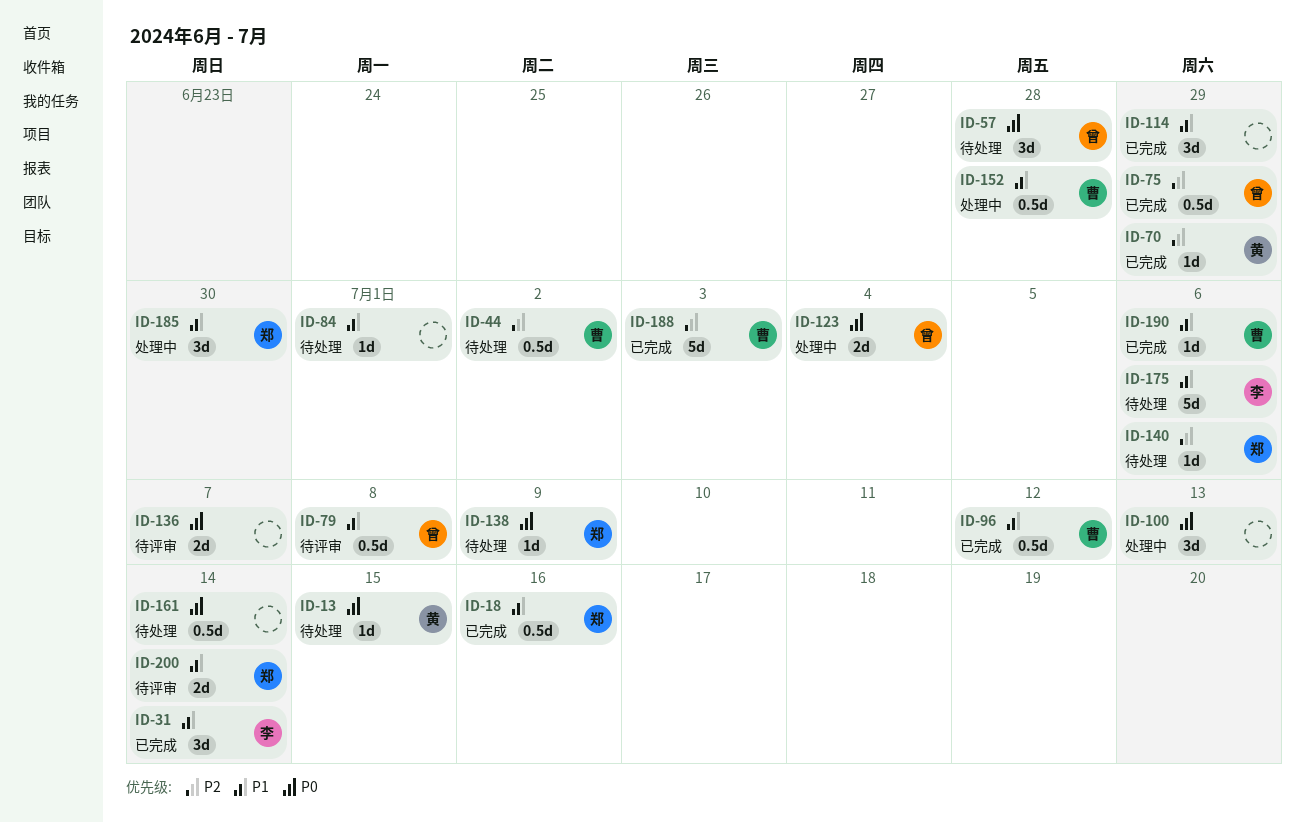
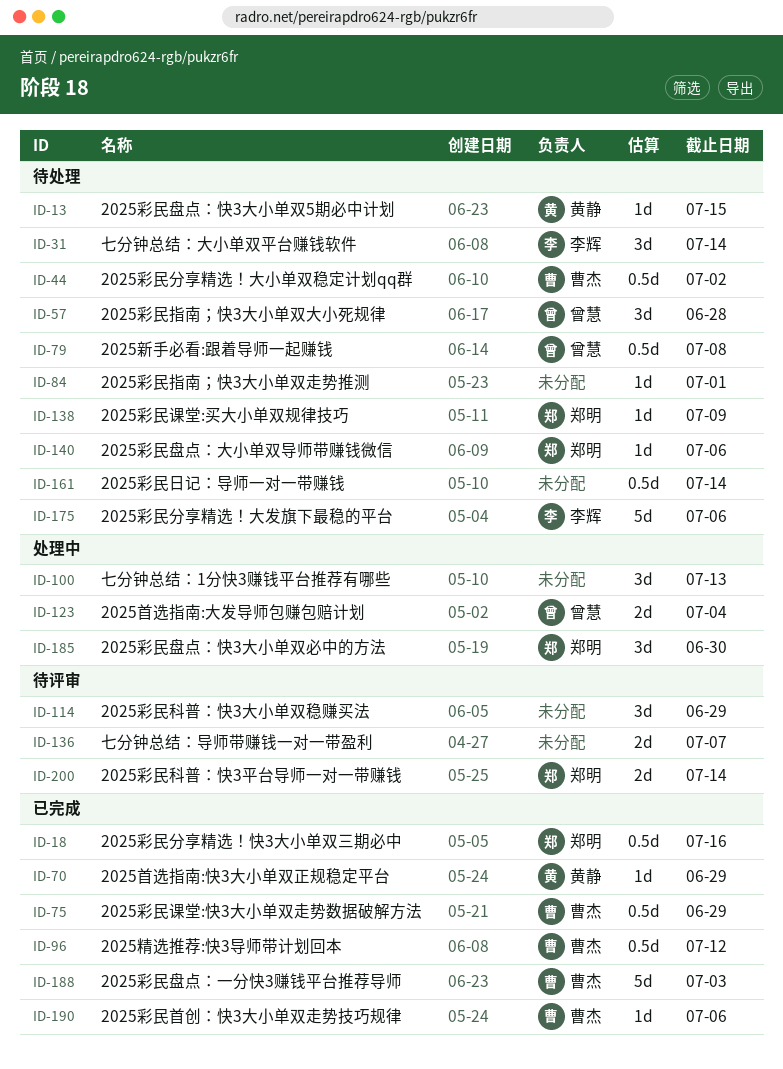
ID-31, status: 已完成 -> 待处理
ID-75, owner: 曾慧 -> 曹杰
ID-79, status: 待评审 -> 待处理
ID-114, status: 已完成 -> 待评审
ID-152: present -> none

